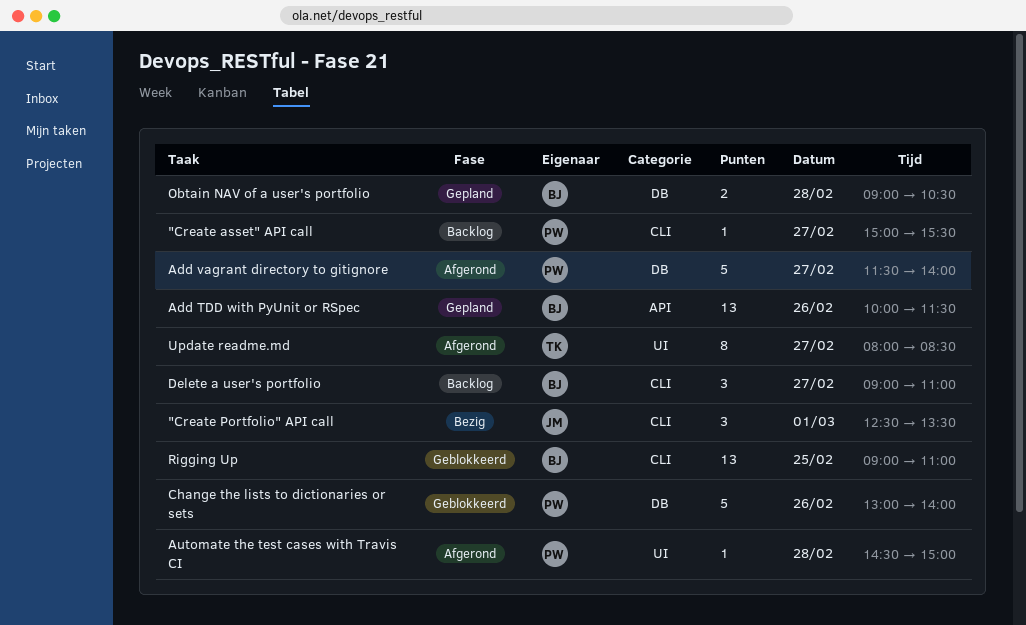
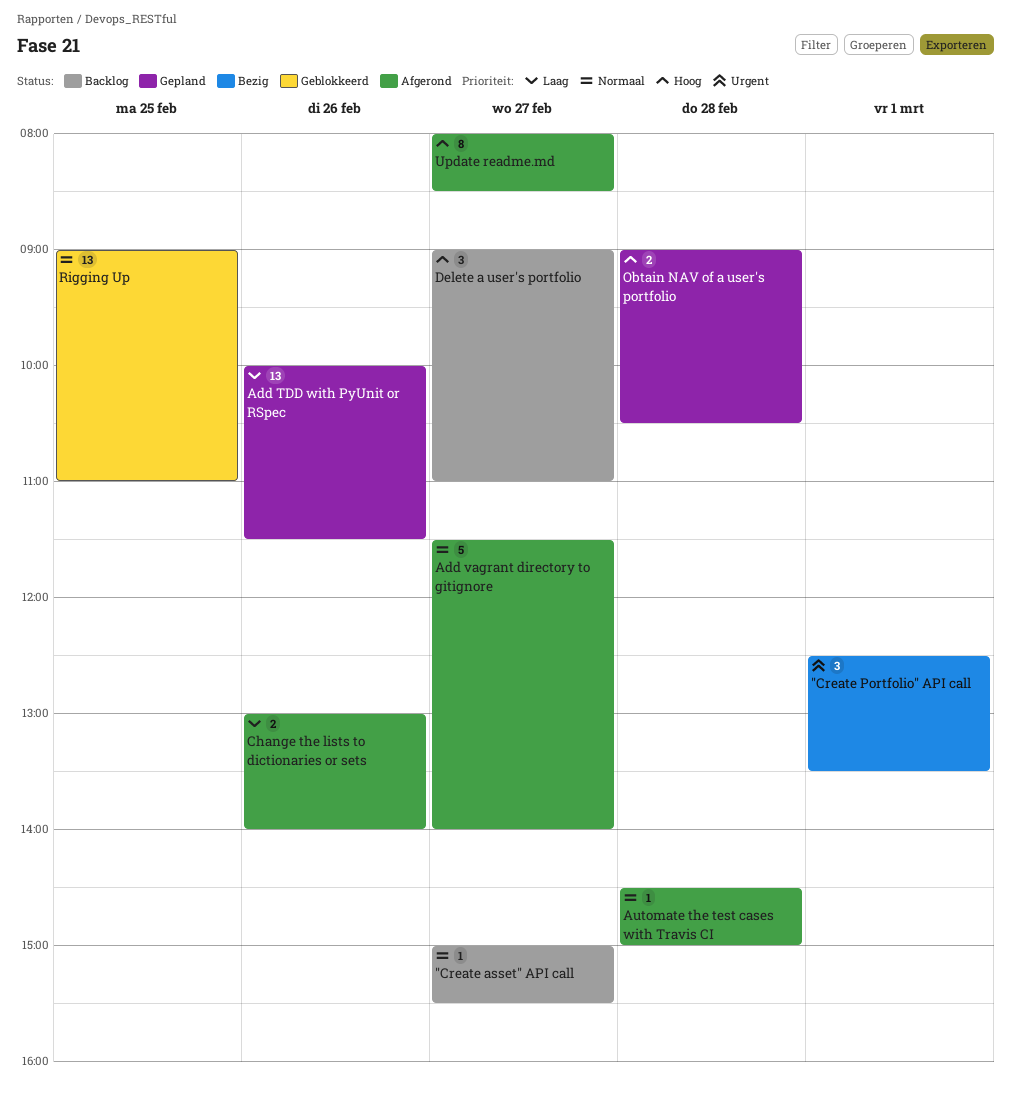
Change the lists to dictionaries or sets, status: Geblokkeerd -> Afgerond
Change the lists to dictionaries or sets, estimate: 5 -> 2

